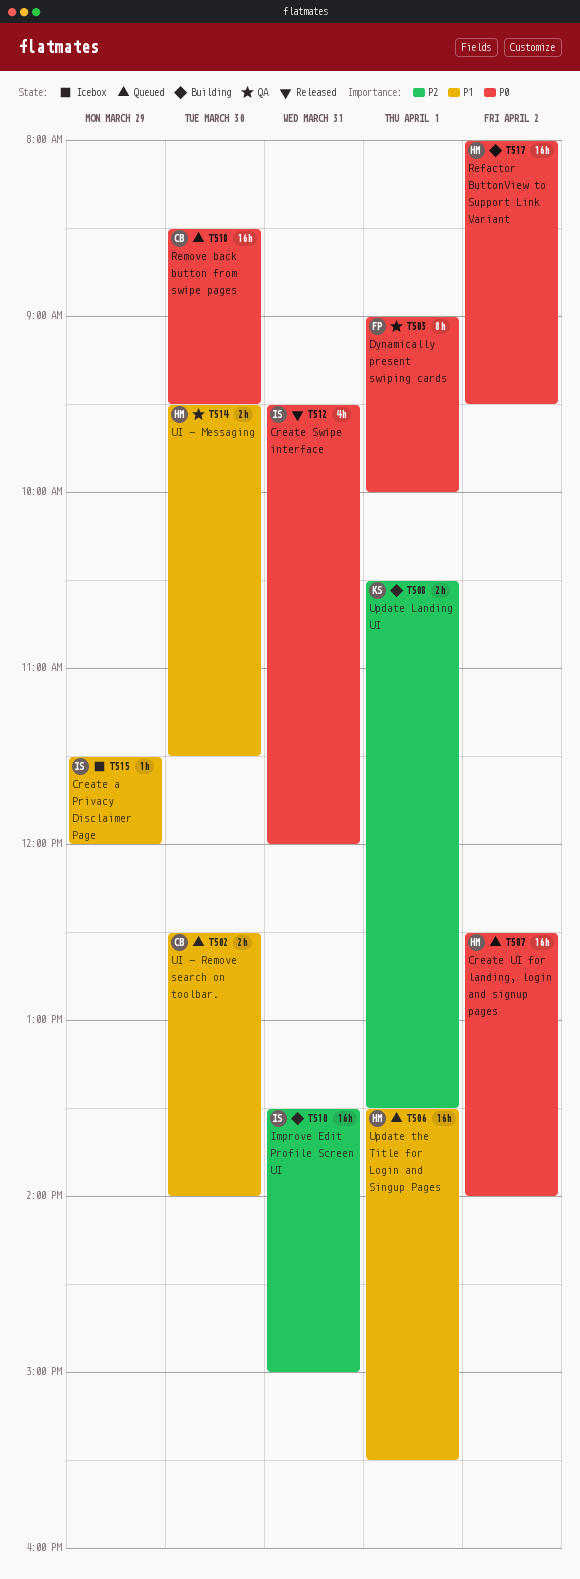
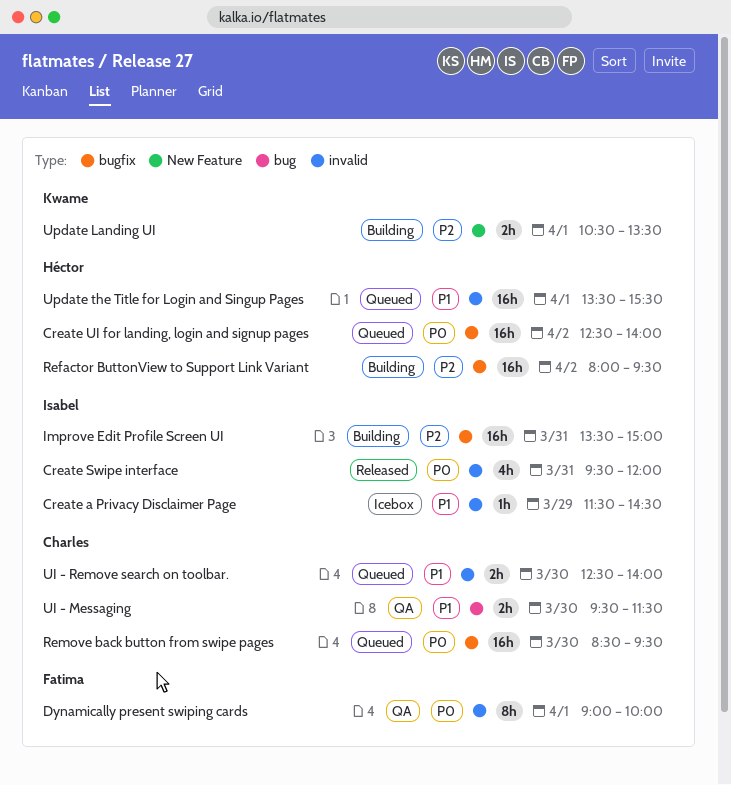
Create a Privacy Disclaimer Page, ends: 12:00 -> 14:30
Refactor ButtonView to Support Link Variant, priority: P0 -> P2
UI - Messaging, owner: Héctor -> Charles

